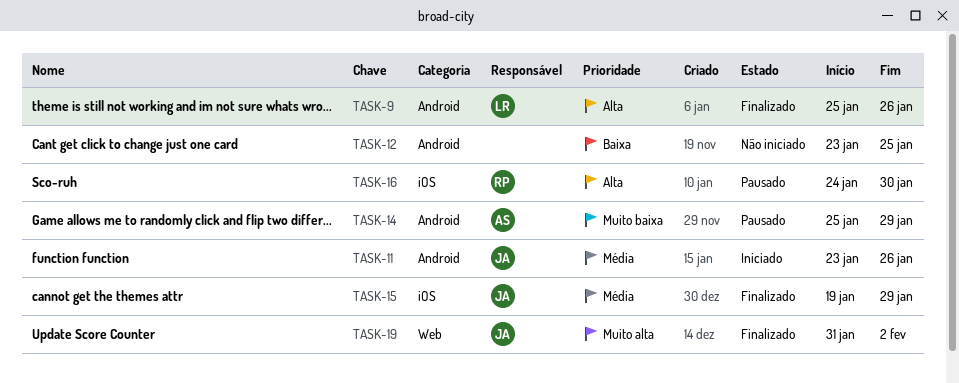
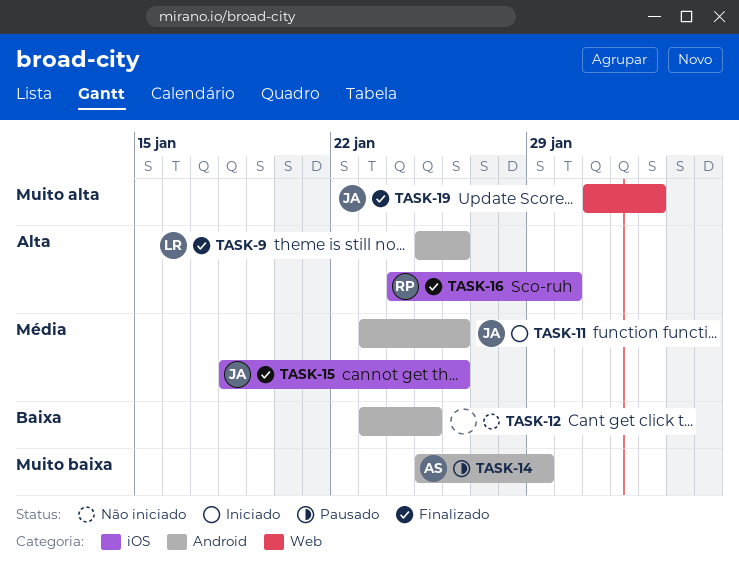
TASK-15, start: Jan 19 -> Jan 18
TASK-15, due: Jan 29 -> Jan 26
TASK-16, status: Pausado -> Finalizado

